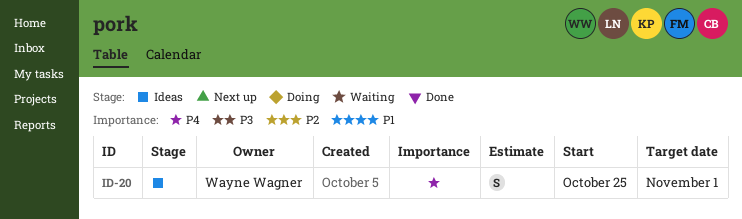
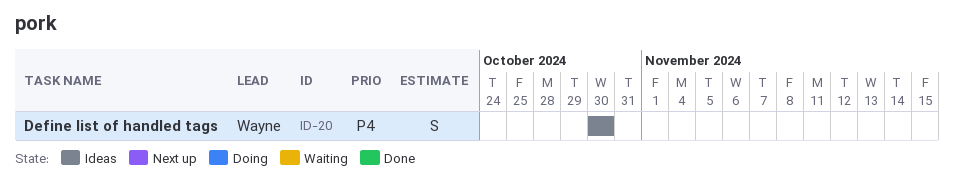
ID-20, start: Oct 25 -> Oct 30
ID-20, due: Nov 1 -> Oct 30

